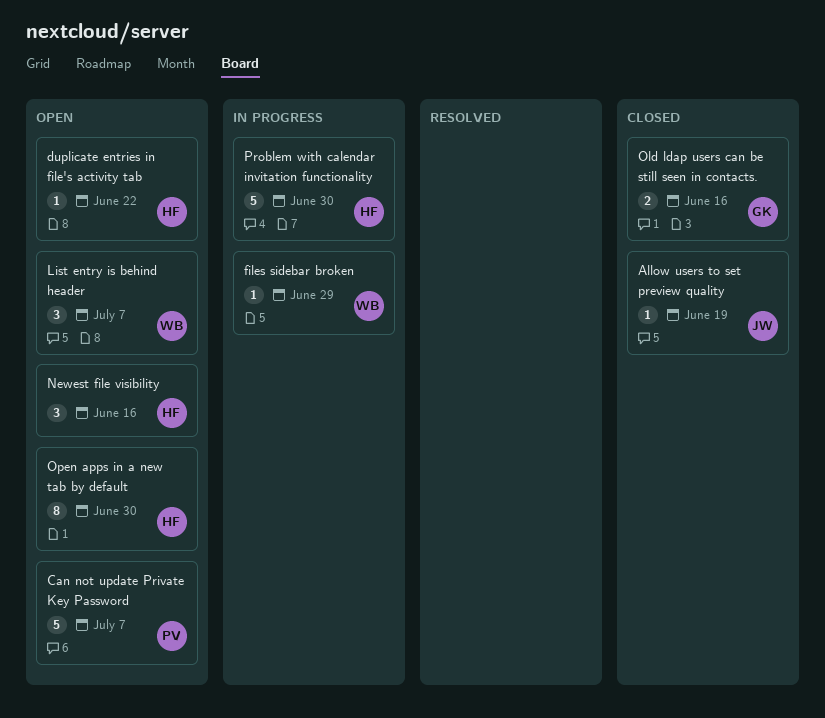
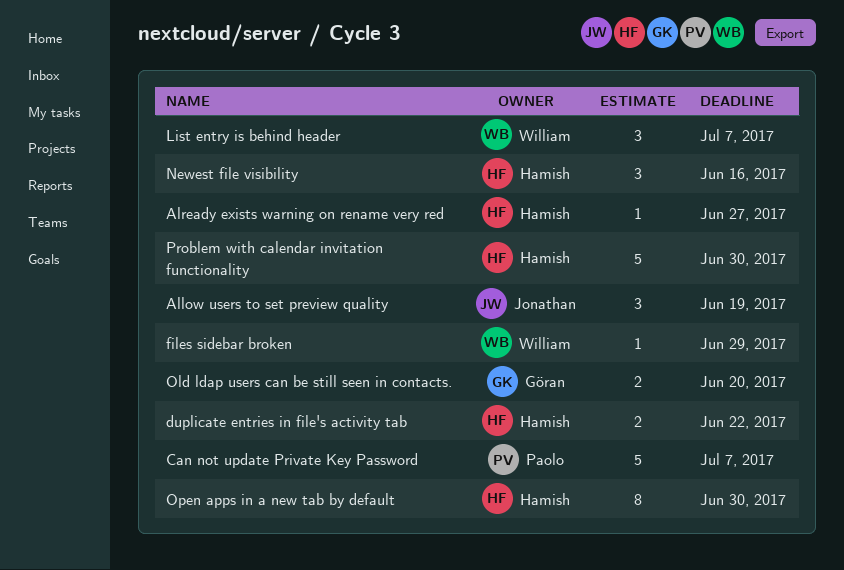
Allow users to set preview quality, estimate: 1 -> 3
Already exists warning on rename very red: none -> present
duplicate entries in file's activity tab, estimate: 1 -> 2
Old ldap users can be still seen in contacts., due: Jun 16 -> Jun 20

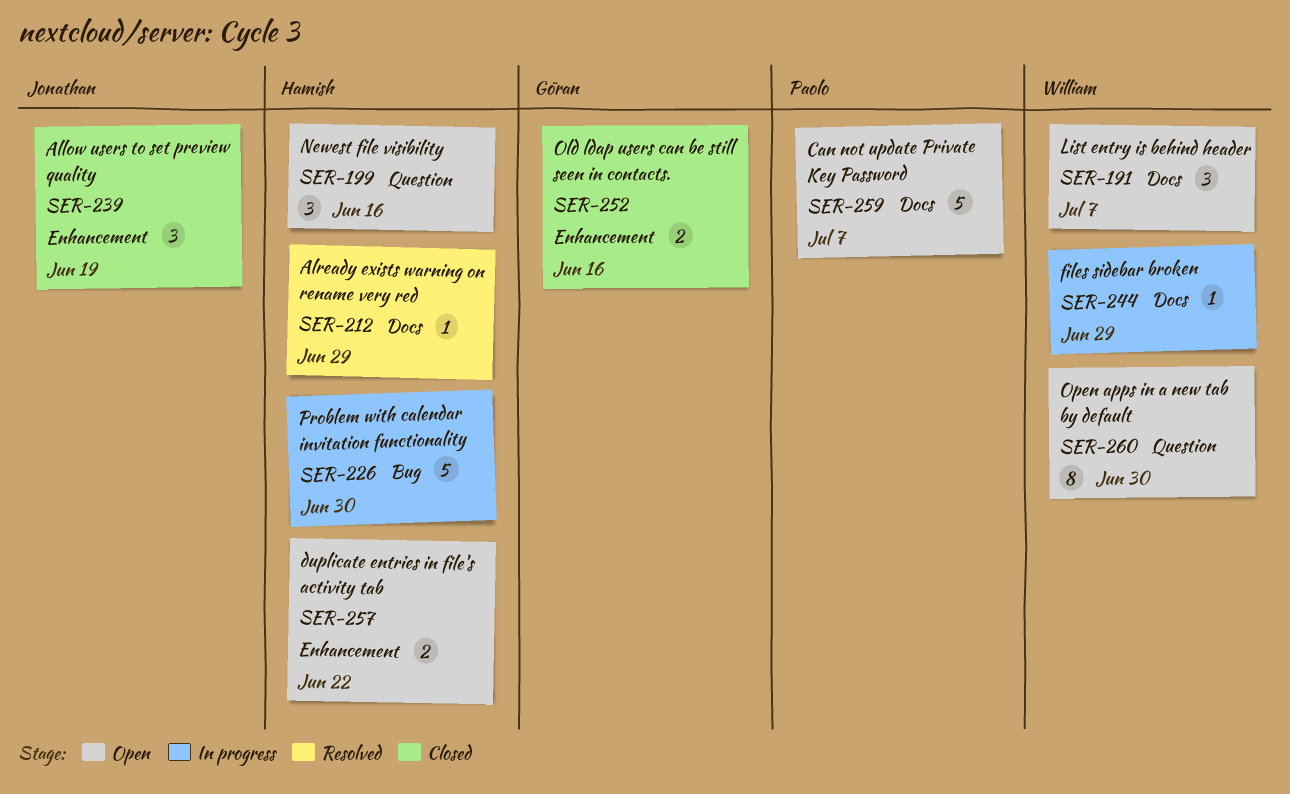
Already exists warning on rename very red, due: Jun 27 -> Jun 29
Old ldap users can be still seen in contacts., due: Jun 20 -> Jun 16
Open apps in a new tab by default, owner: Hamish -> William

